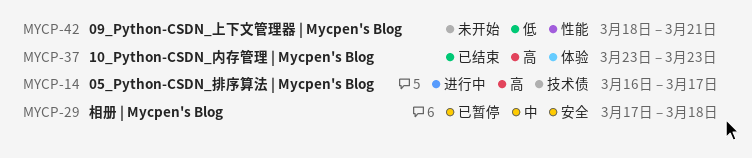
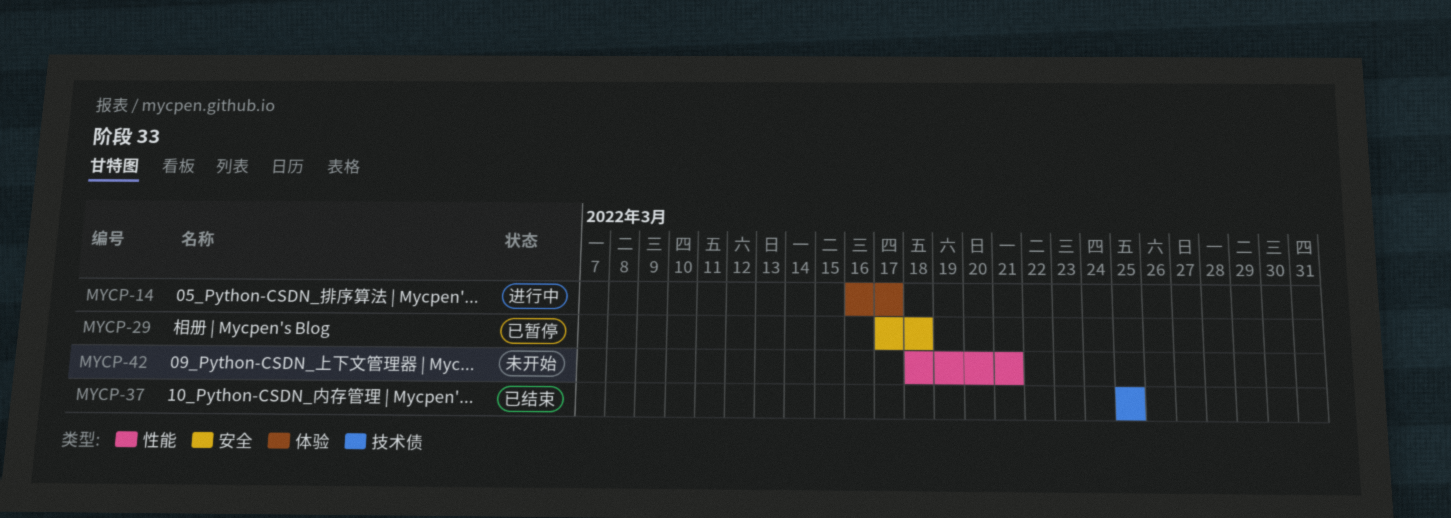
MYCP-14, label: 技术债 -> 体验
MYCP-37, label: 体验 -> 技术债
MYCP-37, start: Mar 23 -> Mar 25
MYCP-37, due: Mar 23 -> Mar 25

